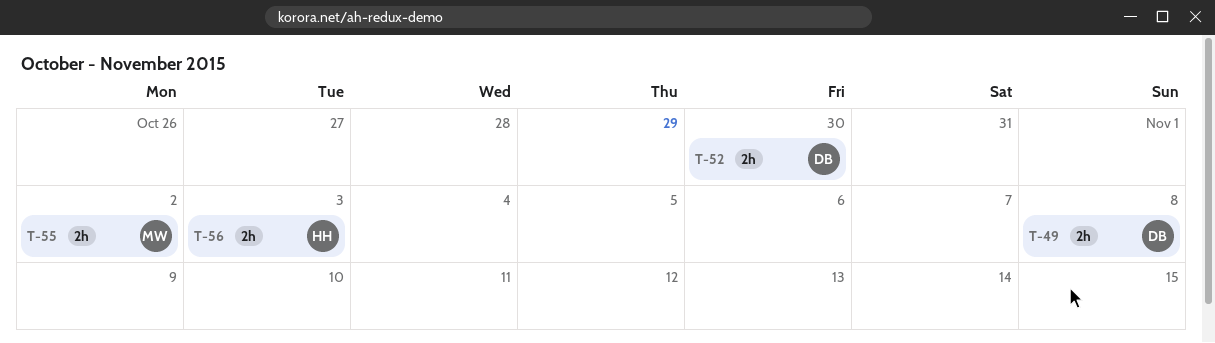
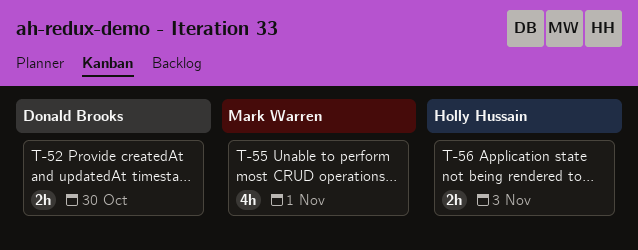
T-49: present -> none
T-55, estimate: 2h -> 4h
T-55, due: Nov 2 -> Nov 1

